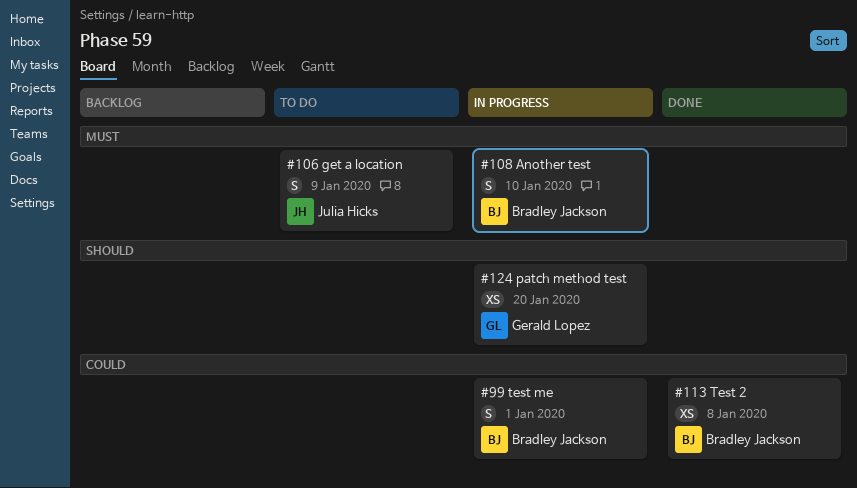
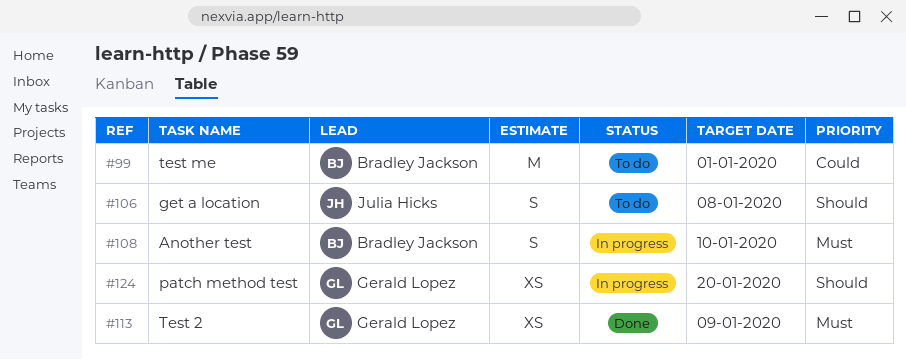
#99, status: In progress -> To do
#99, estimate: S -> M
#106, priority: Must -> Should
#106, due: Jan 9 -> Jan 8
#113, owner: Bradley Jackson -> Gerald Lopez
#113, priority: Could -> Must
#113, due: Jan 8 -> Jan 9

